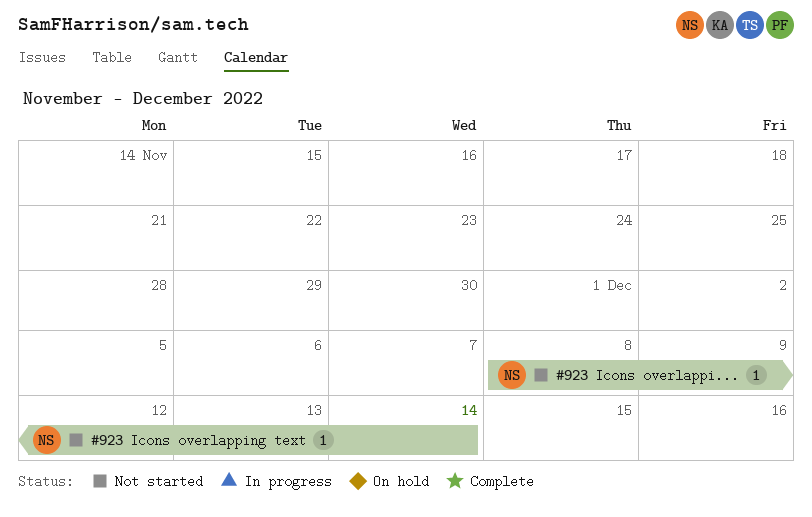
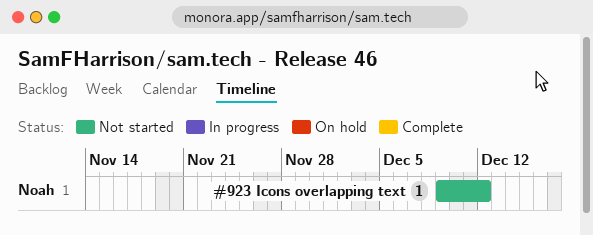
#923, start: Dec 8 -> Dec 9
#923, due: Dec 14 -> Dec 12

